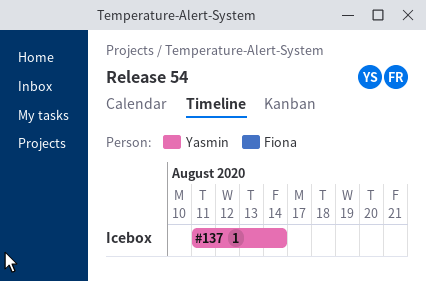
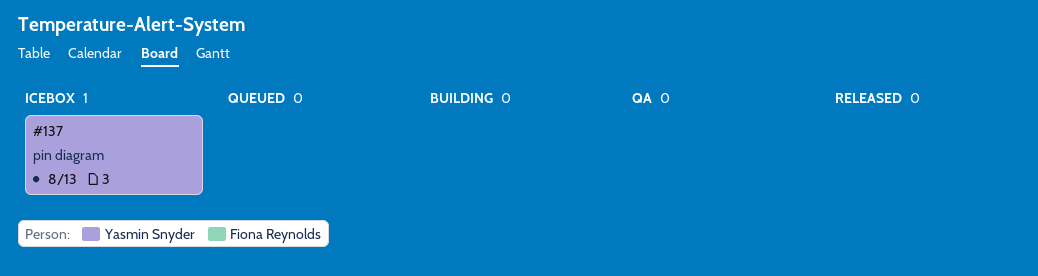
#137, due: Aug 14 -> Aug 13

